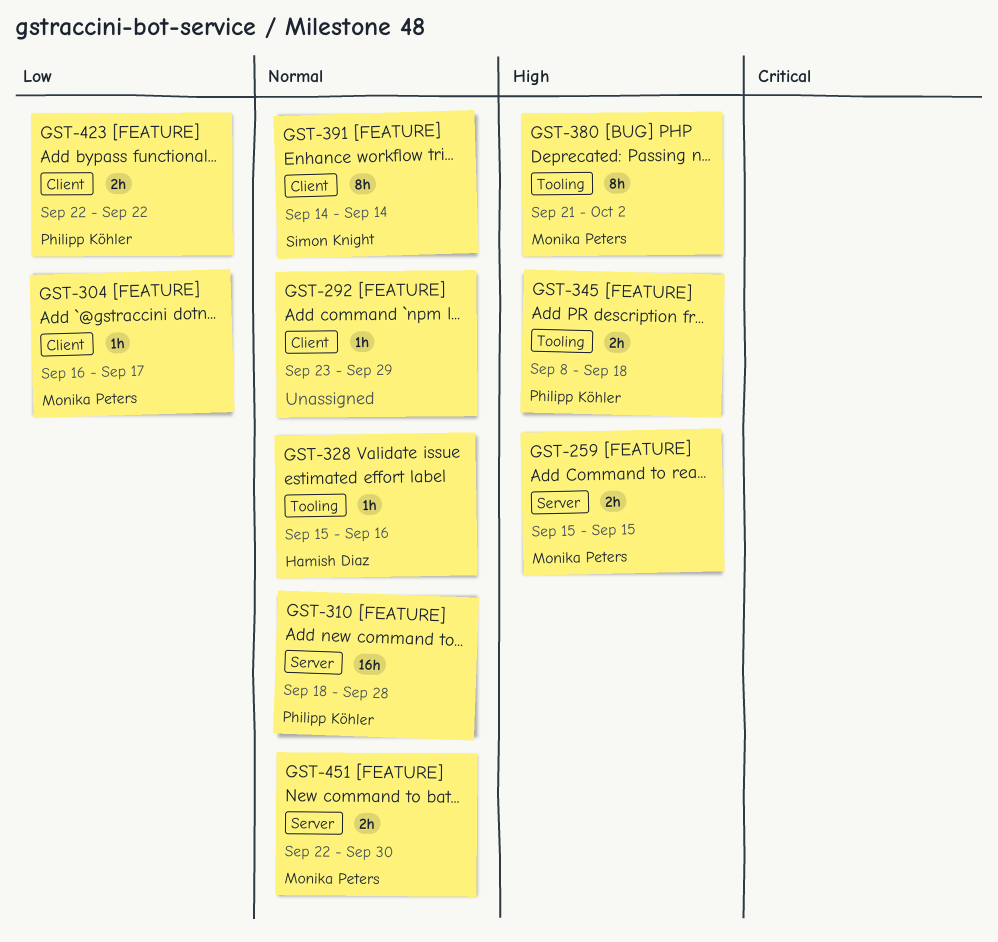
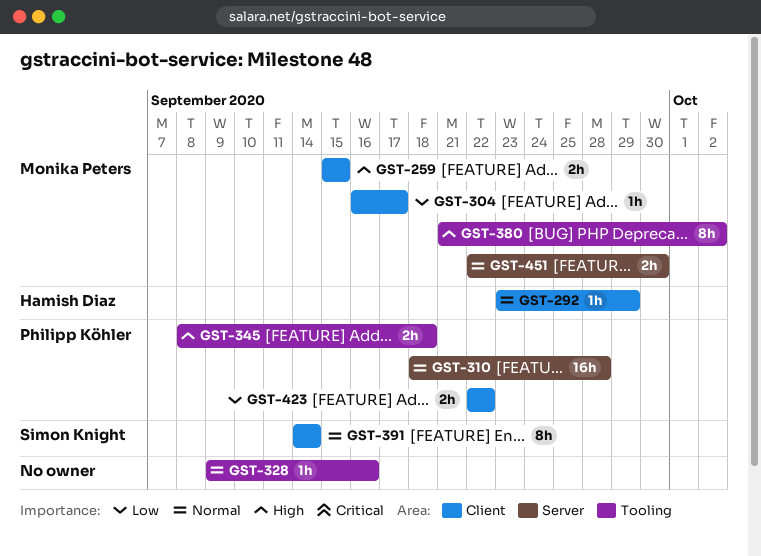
GST-259, label: Server -> Client
GST-292, owner: none -> Hamish Diaz
GST-328, owner: Hamish Diaz -> none
GST-328, start: Sep 15 -> Sep 9

